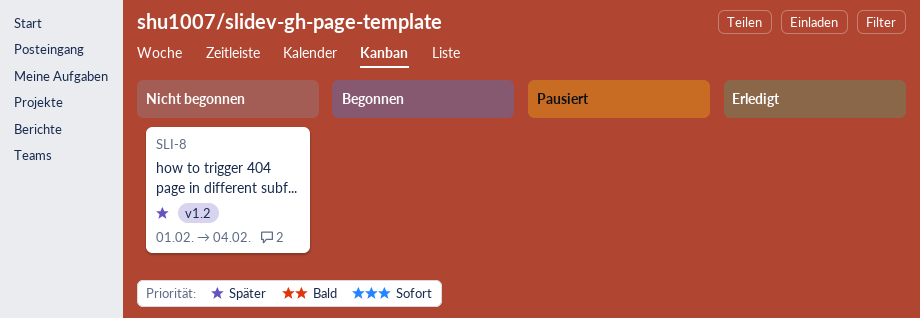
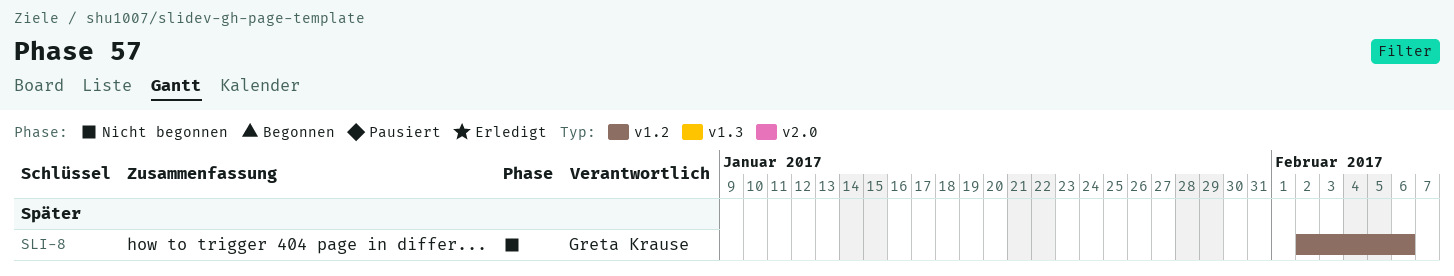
SLI-8, start: Feb 1 -> Feb 2
SLI-8, due: Feb 4 -> Feb 6

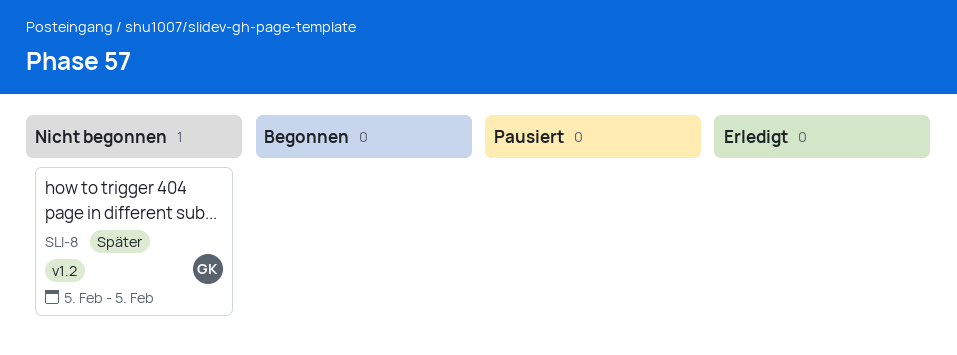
SLI-8, start: Feb 2 -> Feb 5
SLI-8, due: Feb 6 -> Feb 5

